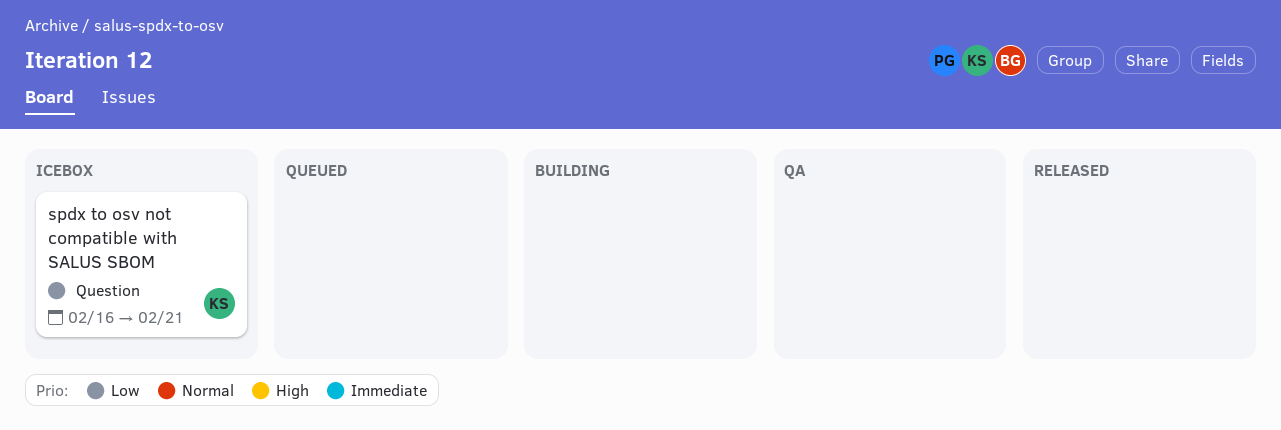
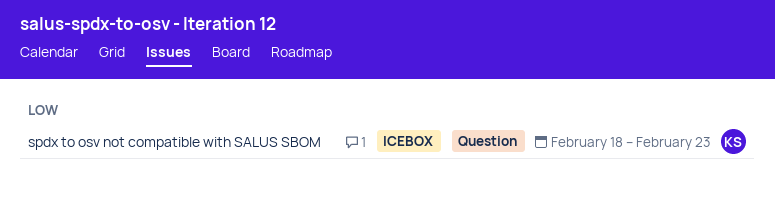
spdx to osv not compatible with SALUS SBOM, start: Feb 16 -> Feb 18
spdx to osv not compatible with SALUS SBOM, due: Feb 21 -> Feb 23

